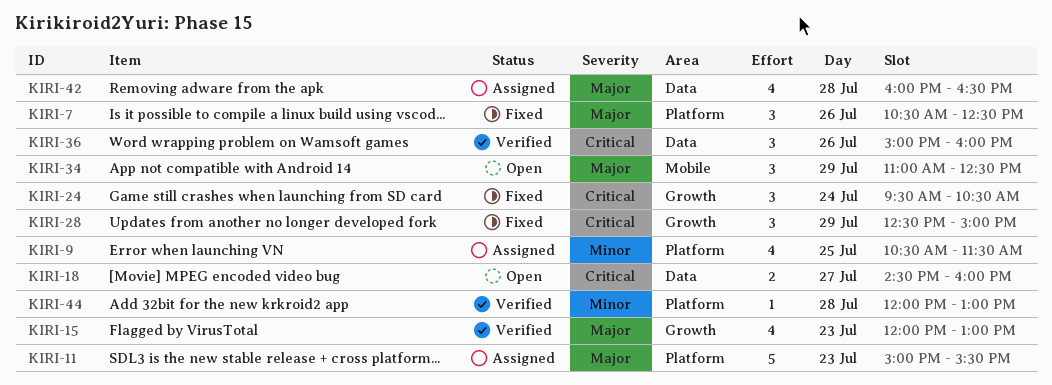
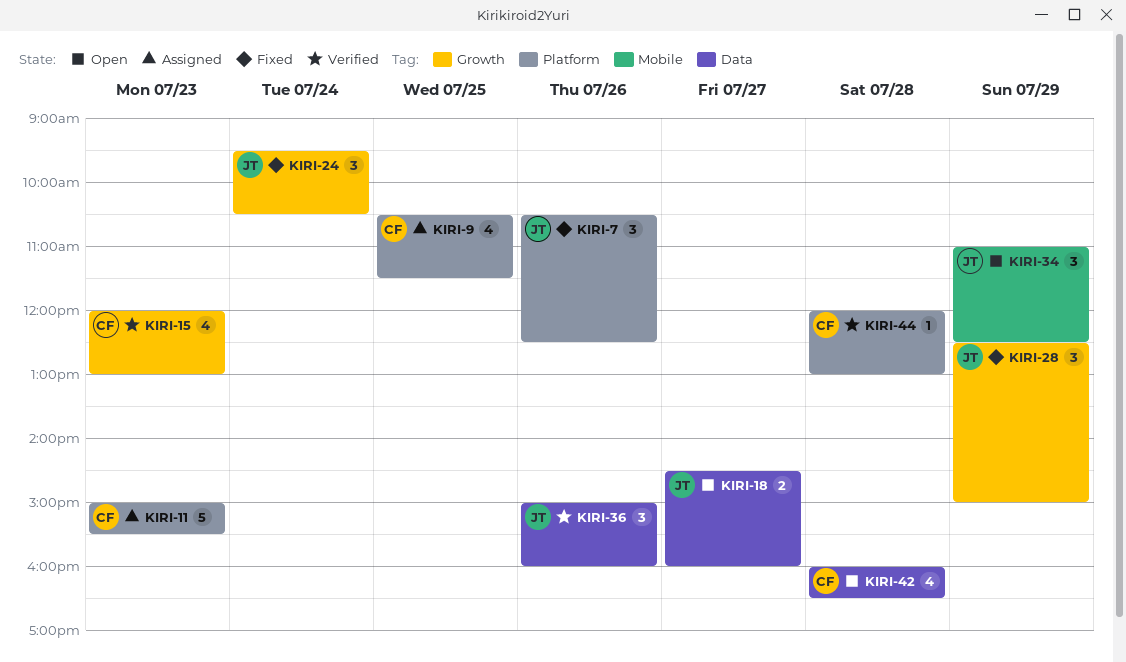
KIRI-42, status: Assigned -> Open

